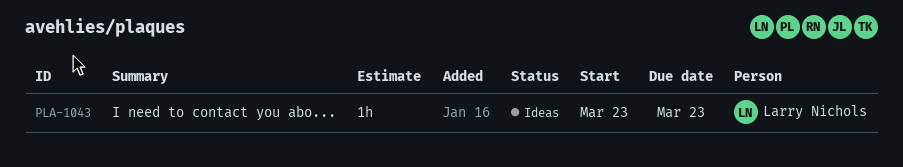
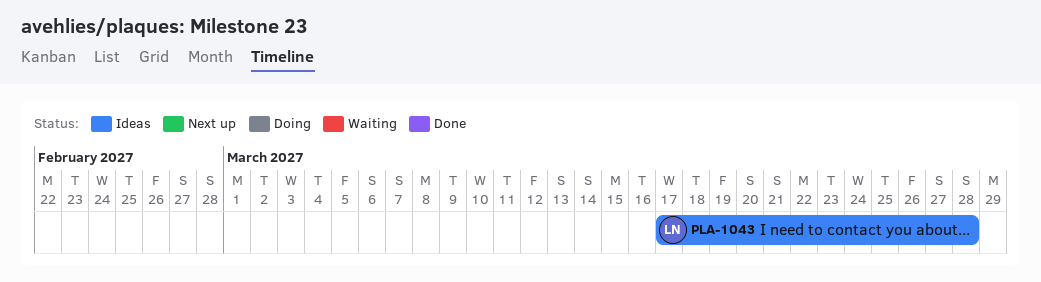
PLA-1043, start: Mar 23 -> Mar 17
PLA-1043, due: Mar 23 -> Mar 28

